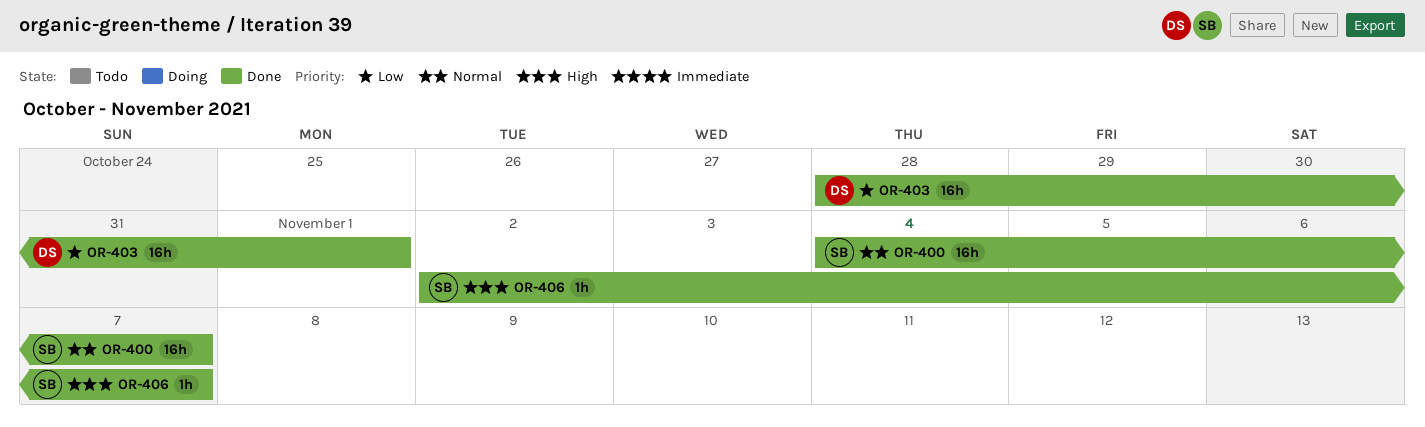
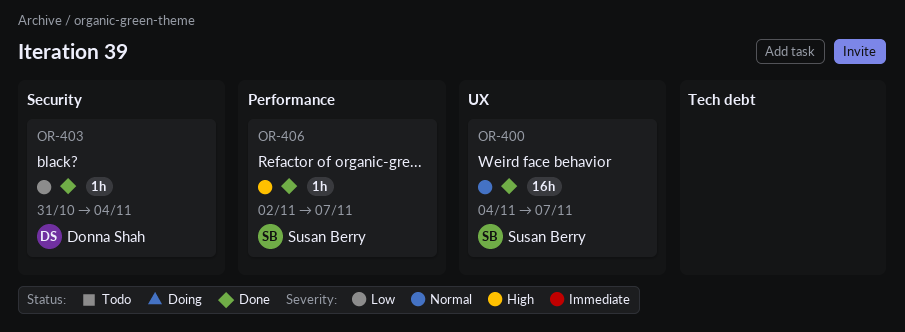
OR-403, estimate: 16h -> 1h
OR-403, start: Oct 28 -> Oct 31
OR-403, due: Nov 1 -> Nov 4

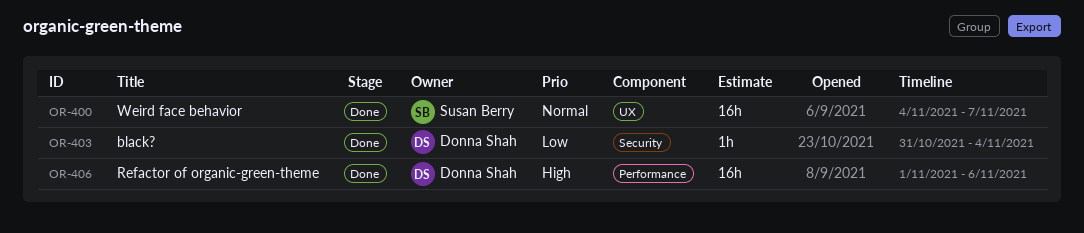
OR-406, owner: Susan Berry -> Donna Shah
OR-406, estimate: 1h -> 16h
OR-406, start: Nov 2 -> Nov 1
OR-406, due: Nov 7 -> Nov 6

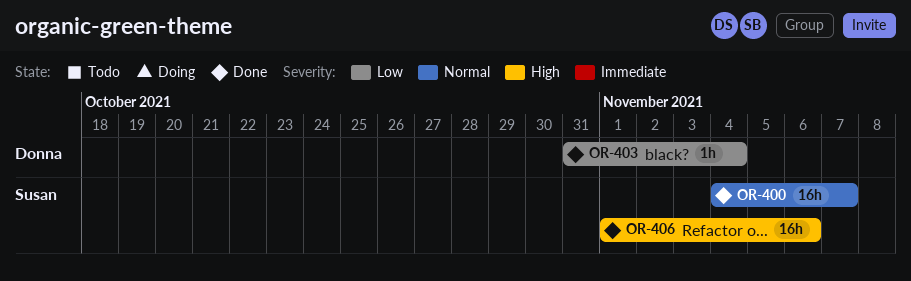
OR-406, owner: Donna Shah -> Susan Berry

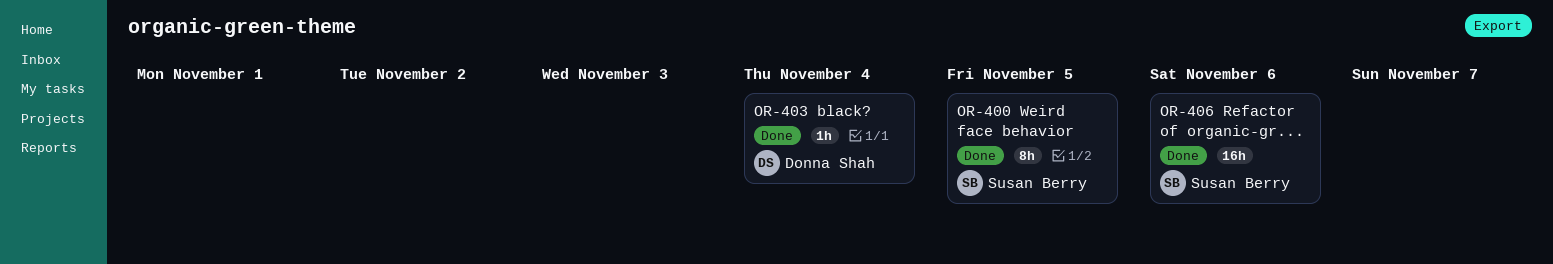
OR-400, estimate: 16h -> 8h
OR-400, due: Nov 7 -> Nov 5

